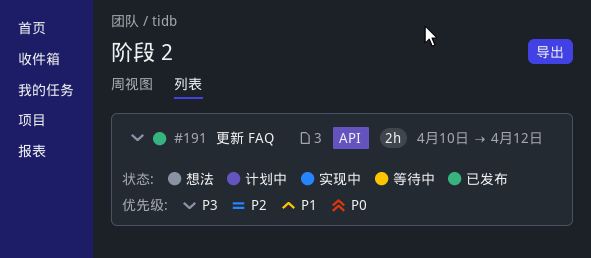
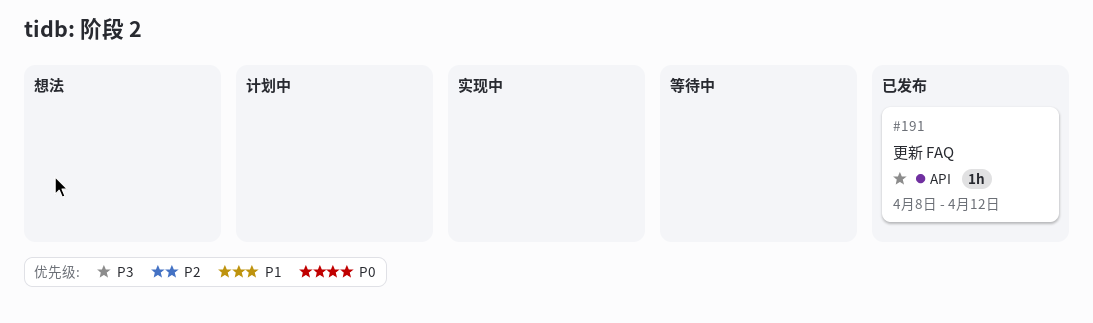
#191, estimate: 2h -> 1h
#191, start: Apr 10 -> Apr 8

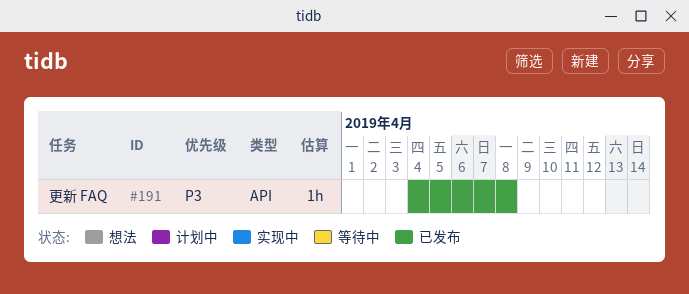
#191, start: Apr 8 -> Apr 4
#191, due: Apr 12 -> Apr 8

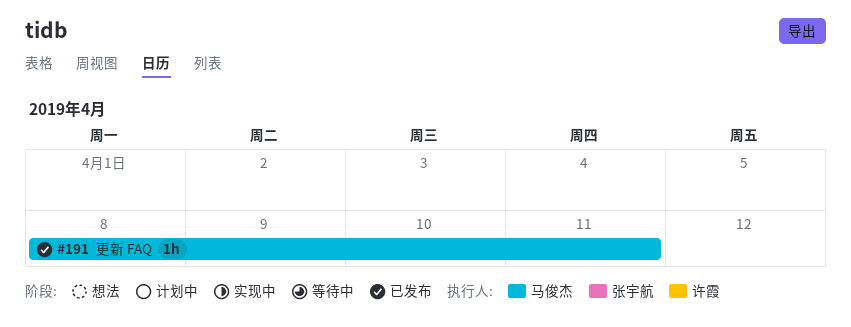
#191, start: Apr 4 -> Apr 8
#191, due: Apr 8 -> Apr 11

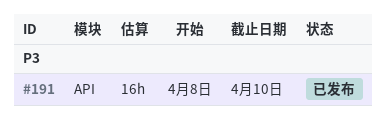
#191, estimate: 1h -> 16h
#191, due: Apr 11 -> Apr 10

